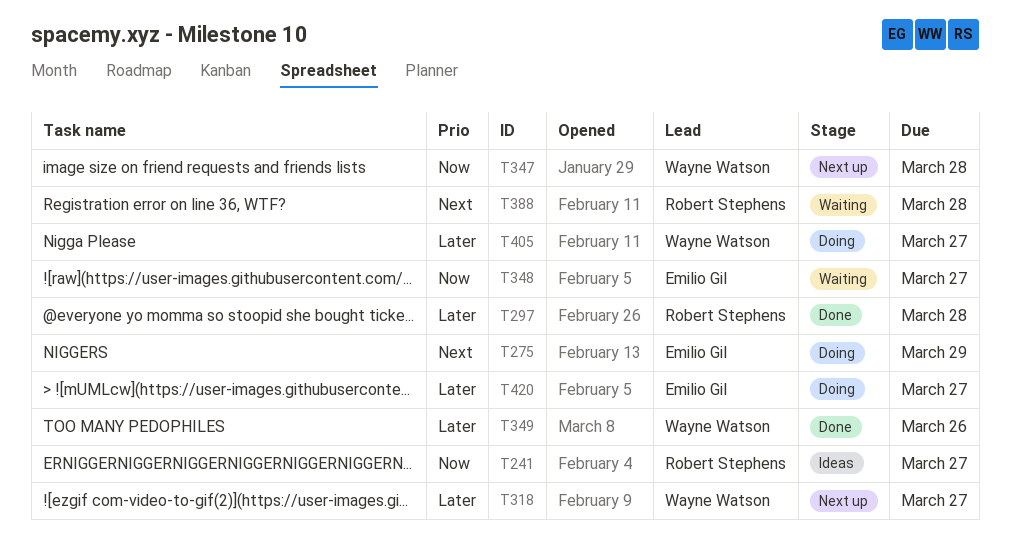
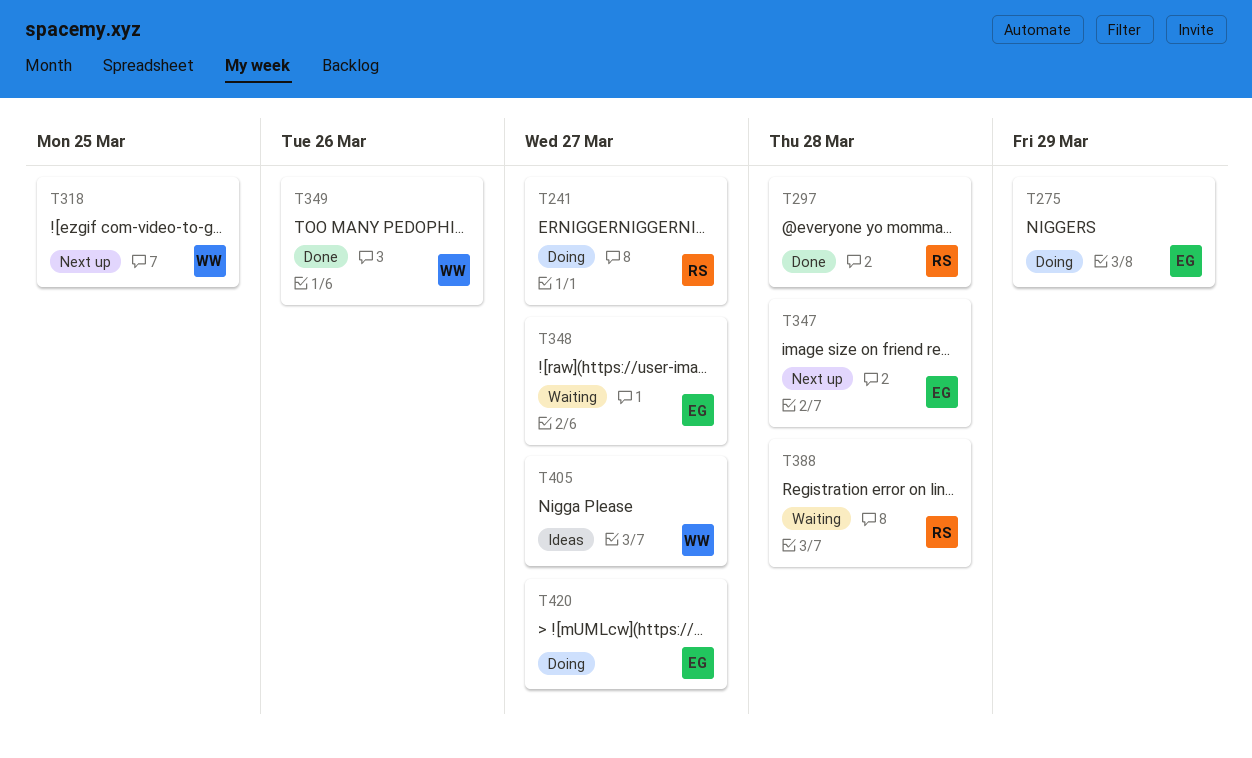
T241, status: Ideas -> Doing
T318, due: Mar 27 -> Mar 25
T347, owner: Wayne Watson -> Emilio Gil
T405, status: Doing -> Ideas

